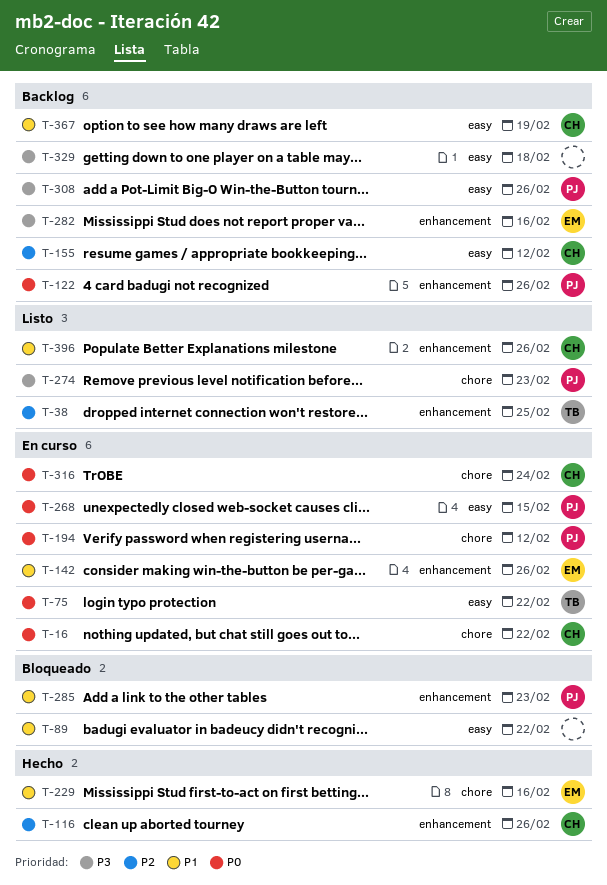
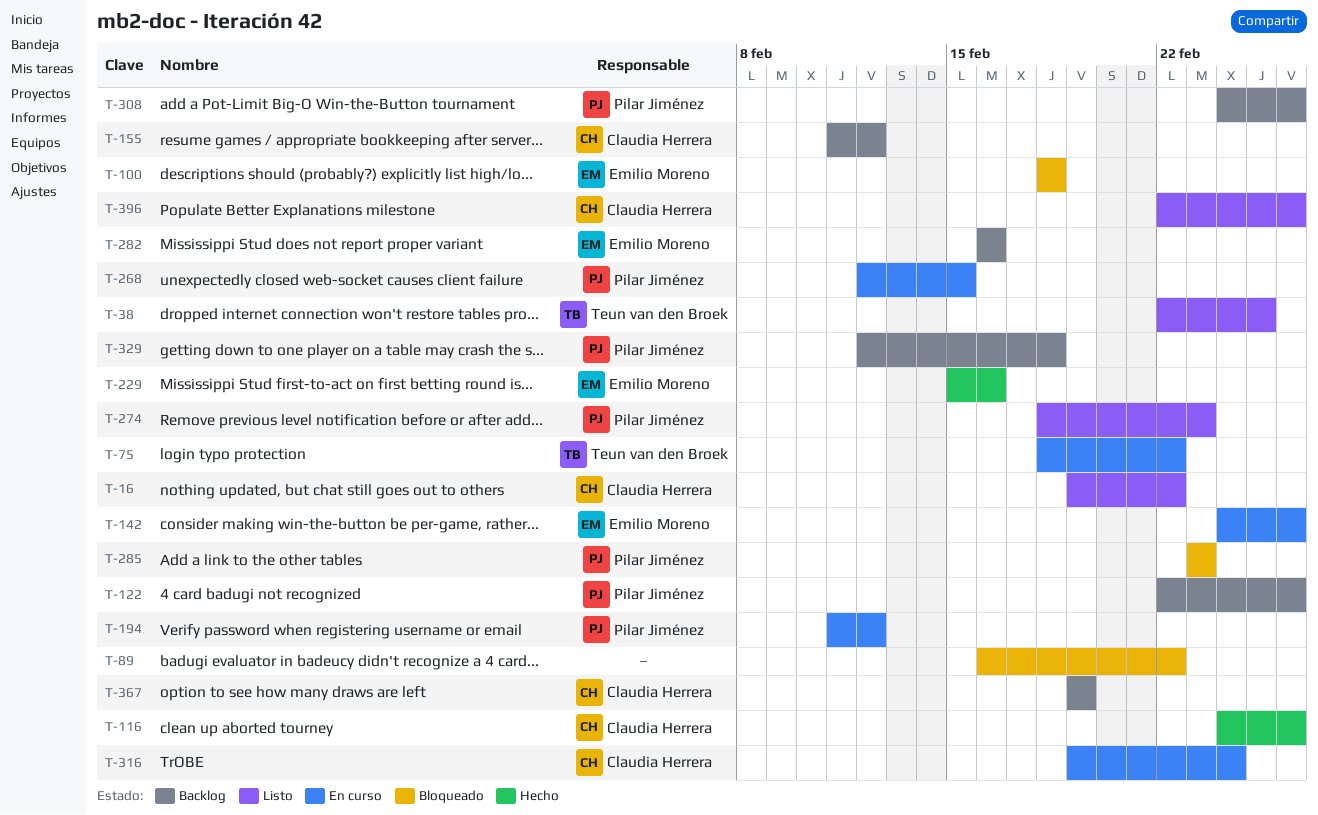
T-16, status: En curso -> Listo
T-100: none -> present
T-329, owner: none -> Pilar Jiménez

